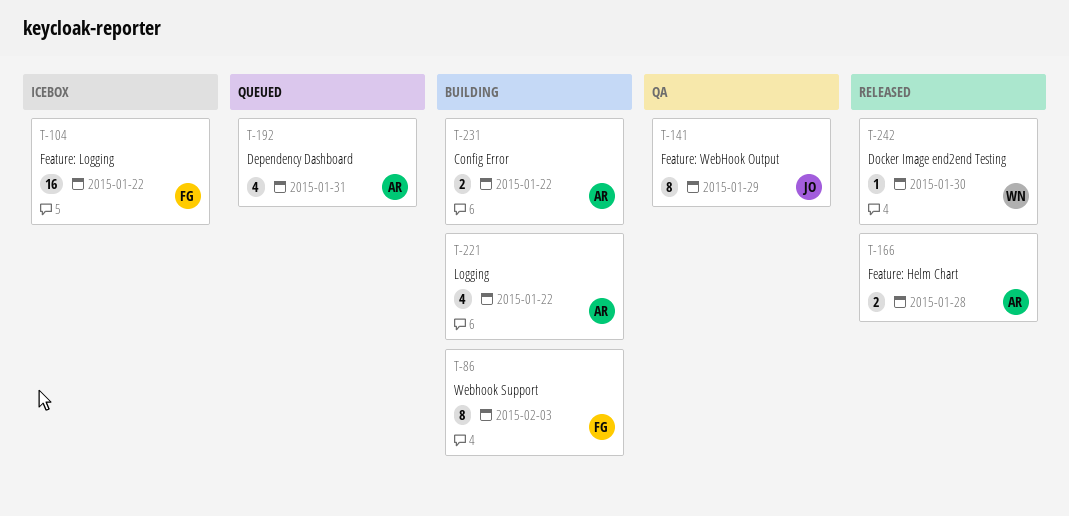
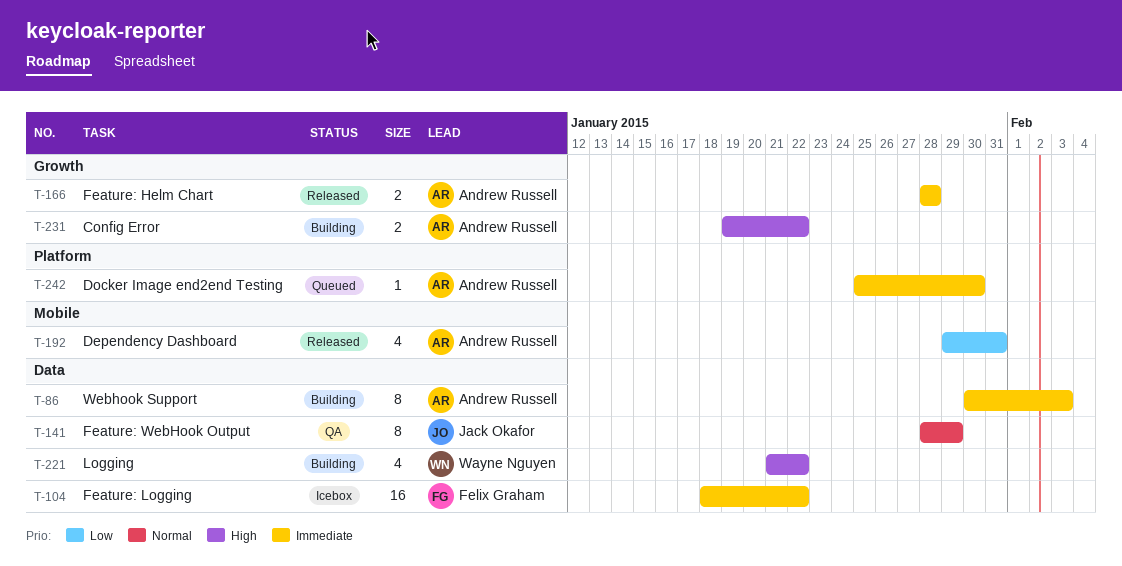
T-86, owner: Felix Graham -> Andrew Russell
T-192, status: Queued -> Released
T-221, owner: Andrew Russell -> Wayne Nguyen
T-242, status: Released -> Queued
T-242, owner: Wayne Nguyen -> Andrew Russell

